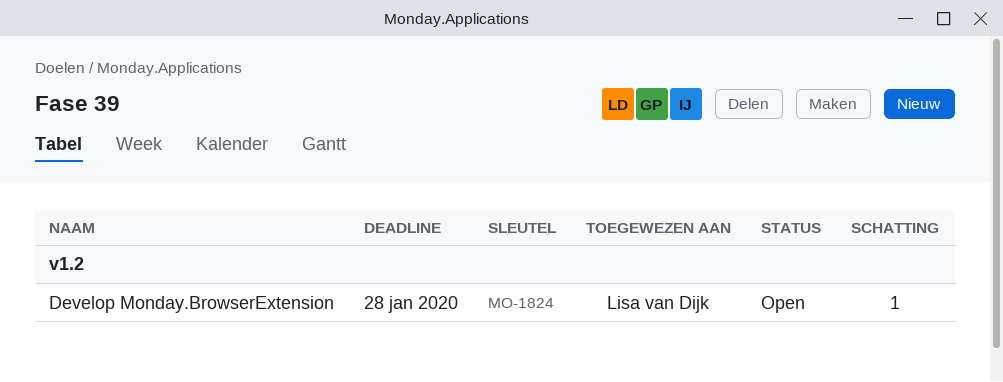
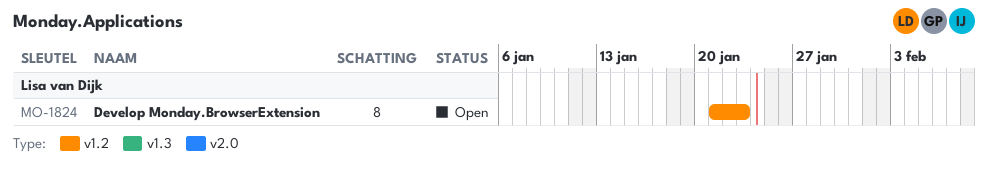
MO-1824, estimate: 1 -> 8
MO-1824, due: Jan 28 -> Jan 23

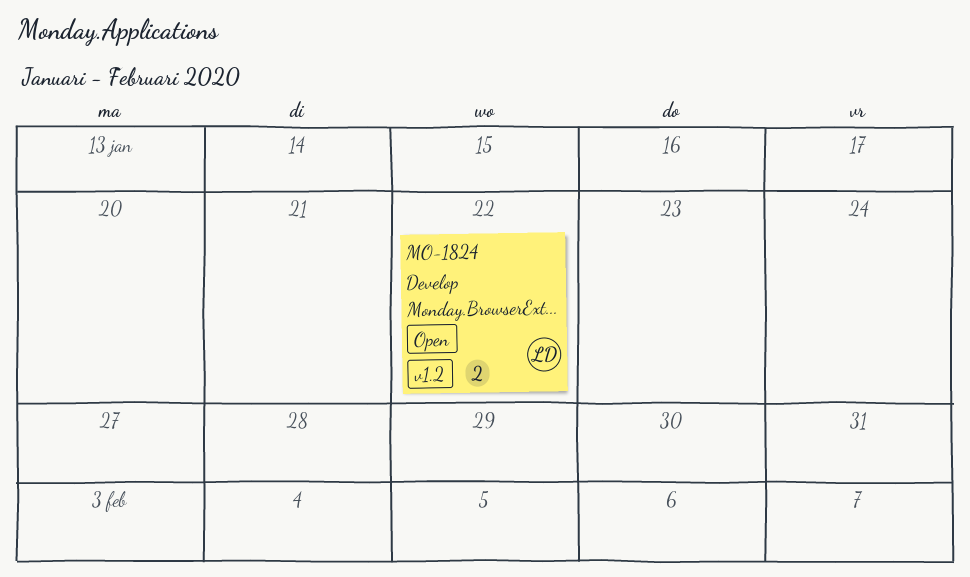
MO-1824, estimate: 8 -> 2
MO-1824, due: Jan 23 -> Jan 22

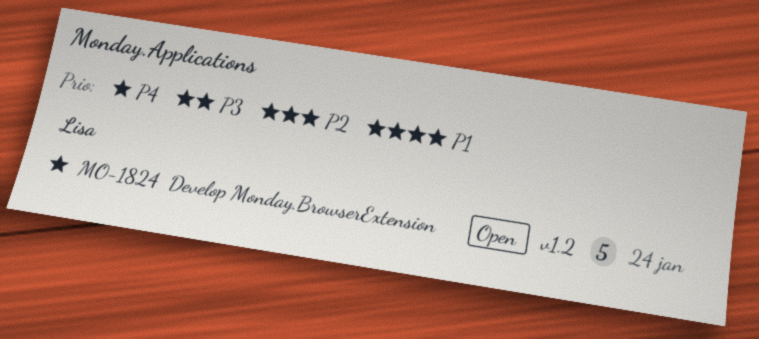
MO-1824, estimate: 2 -> 5
MO-1824, due: Jan 22 -> Jan 24

